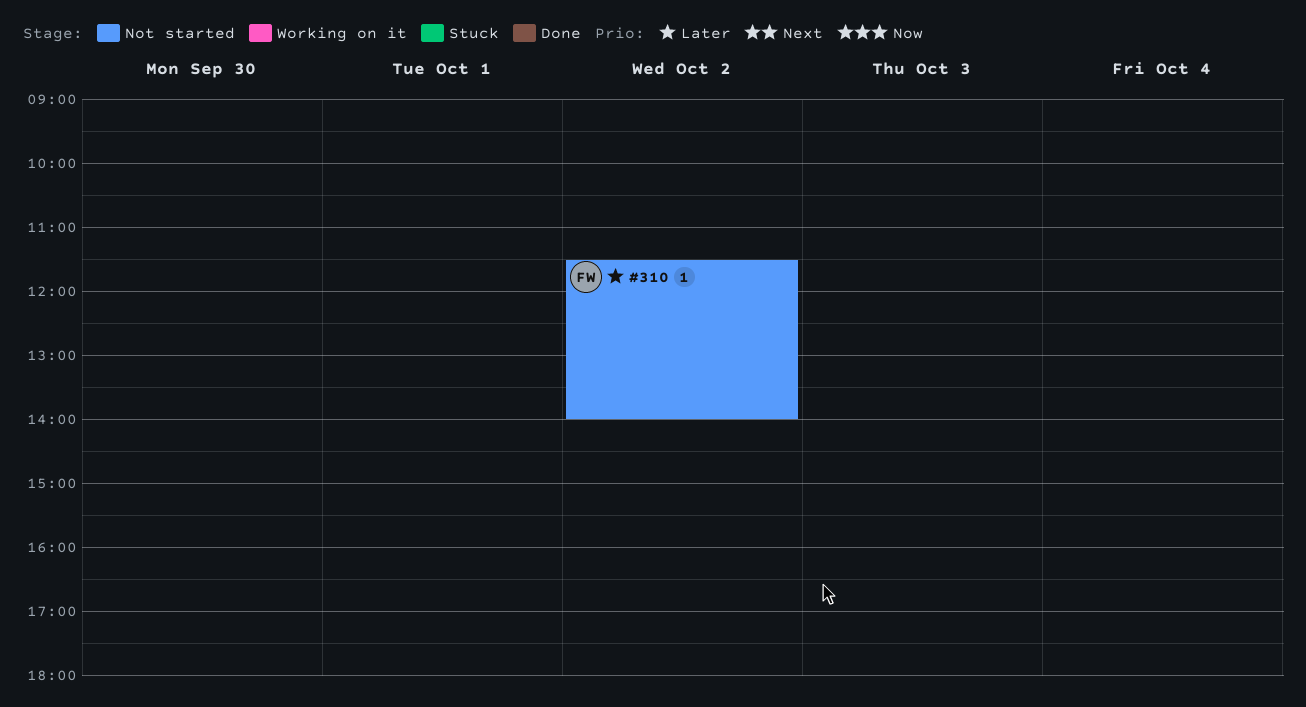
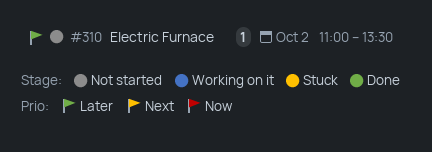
#310, begins: 11:30 -> 11:00
#310, ends: 14:00 -> 13:30

